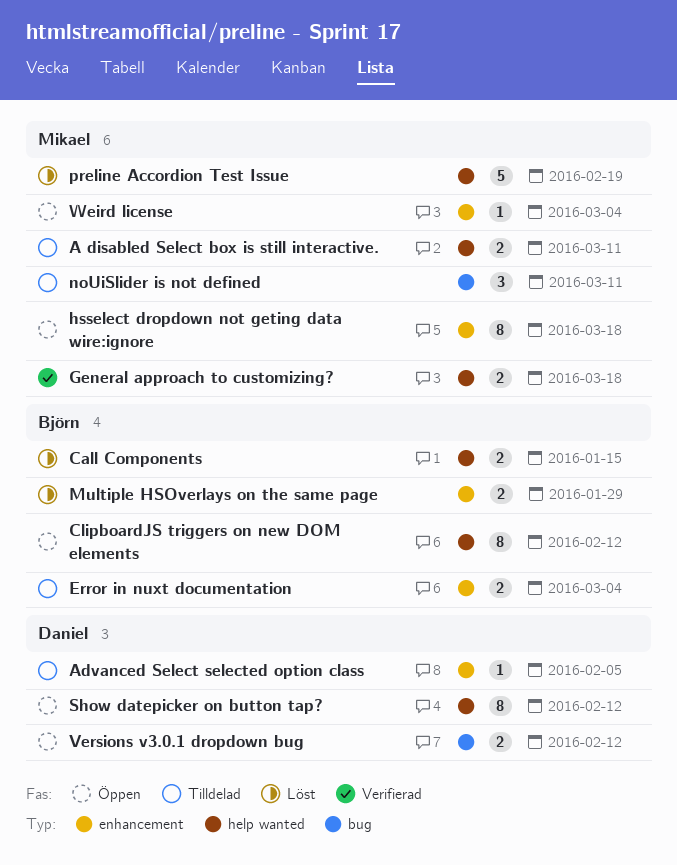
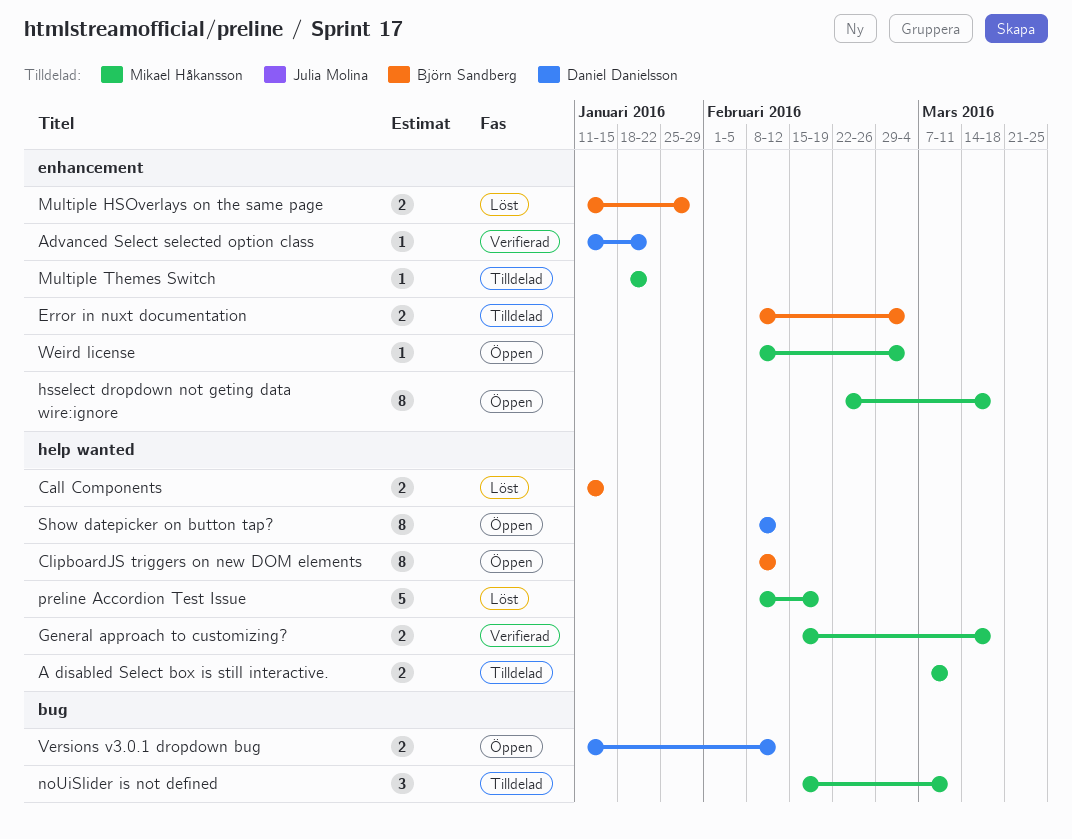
Advanced Select selected option class, status: Tilldelad -> Verifierad
Advanced Select selected option class, due: Feb 5 -> Jan 22
Multiple Themes Switch: none -> present

